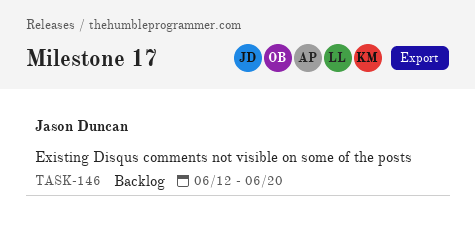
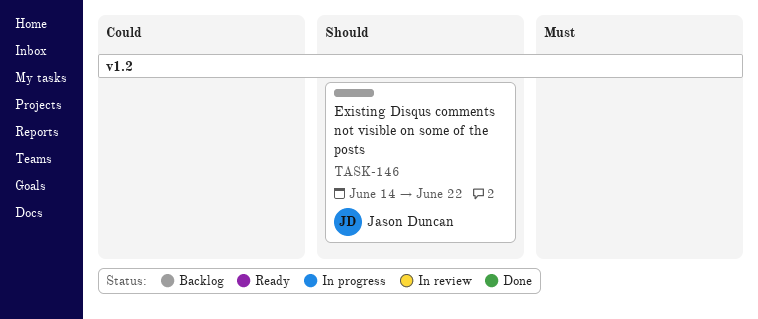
TASK-146, start: Jun 12 -> Jun 14
TASK-146, due: Jun 20 -> Jun 22

